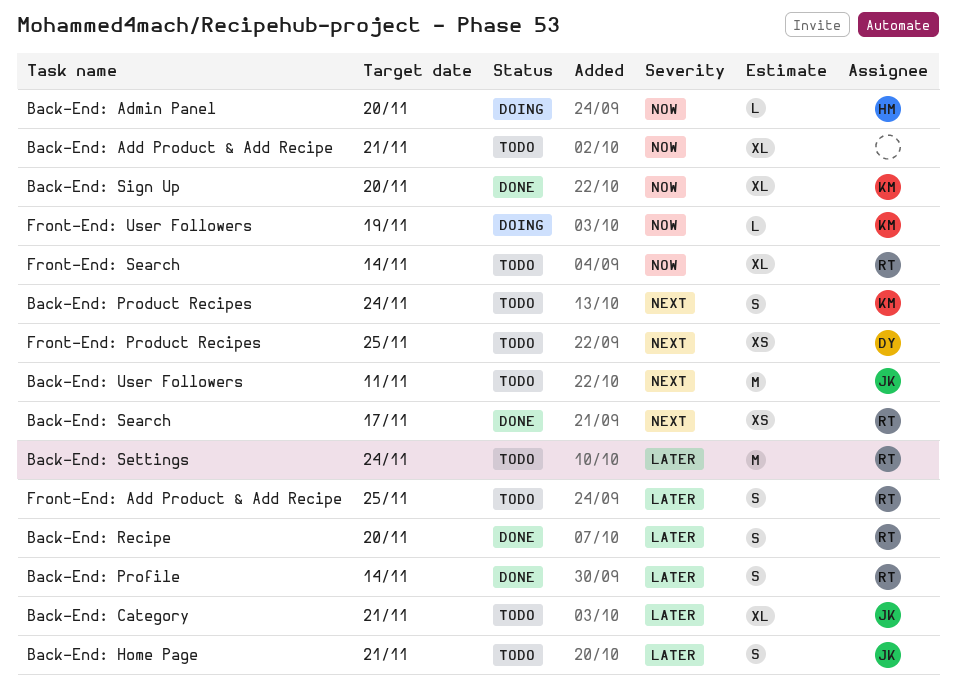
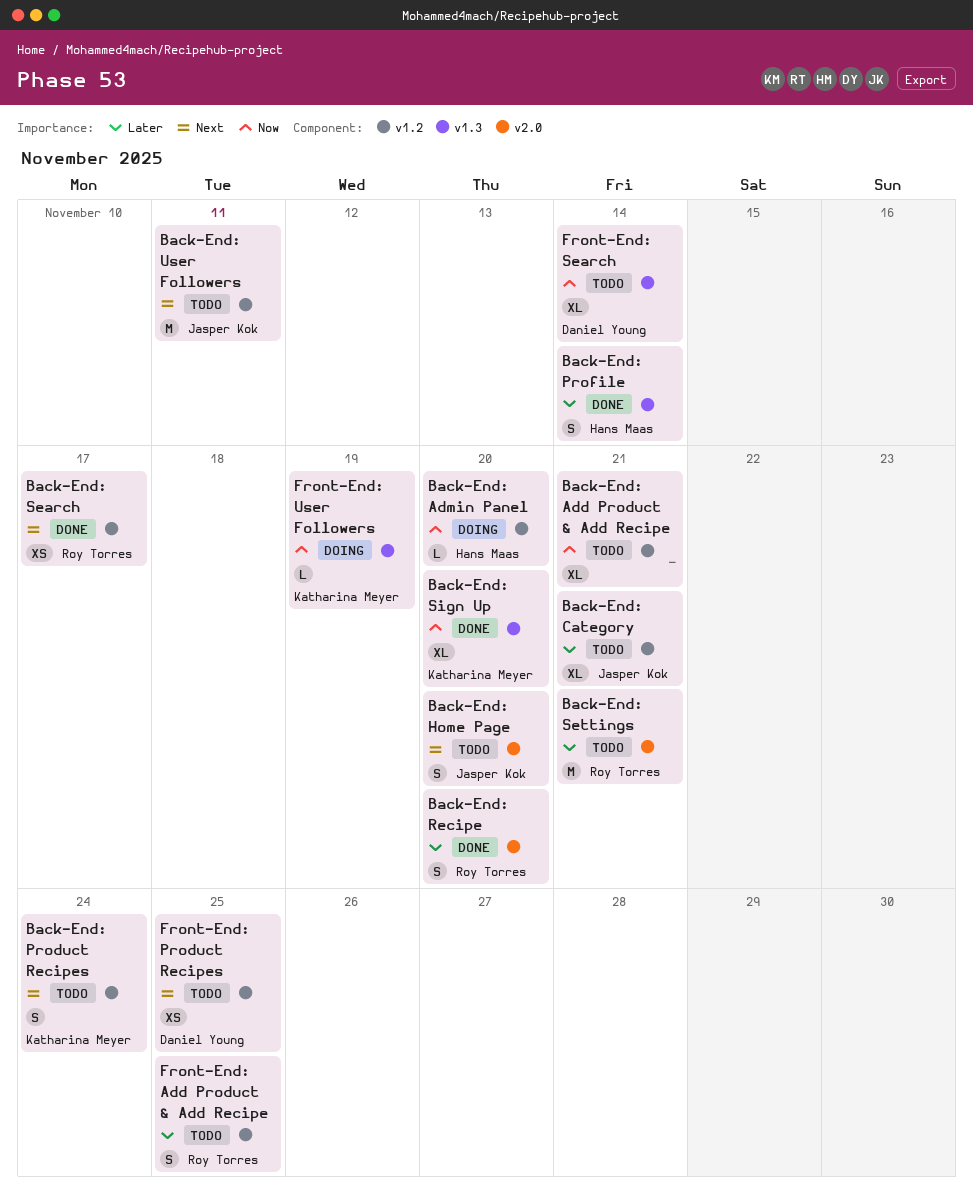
Back-End: Home Page, priority: Later -> Next
Back-End: Home Page, due: Nov 21 -> Nov 20
Back-End: Profile, owner: Roy Torres -> Hans Maas
Back-End: Settings, due: Nov 24 -> Nov 21
Front-End: Search, owner: Roy Torres -> Daniel Young

